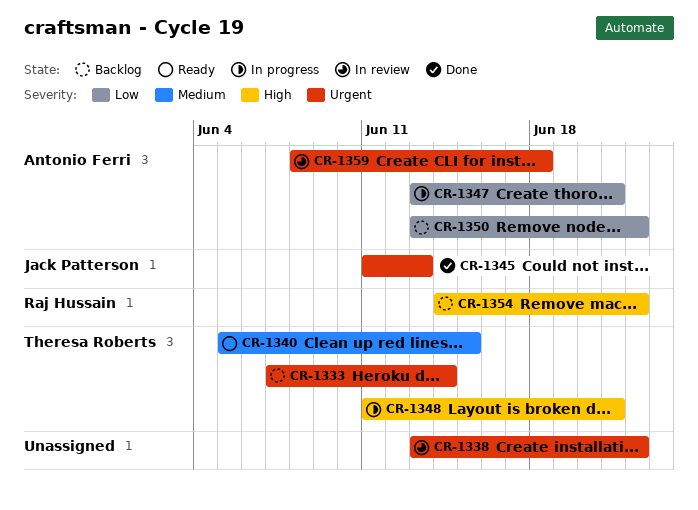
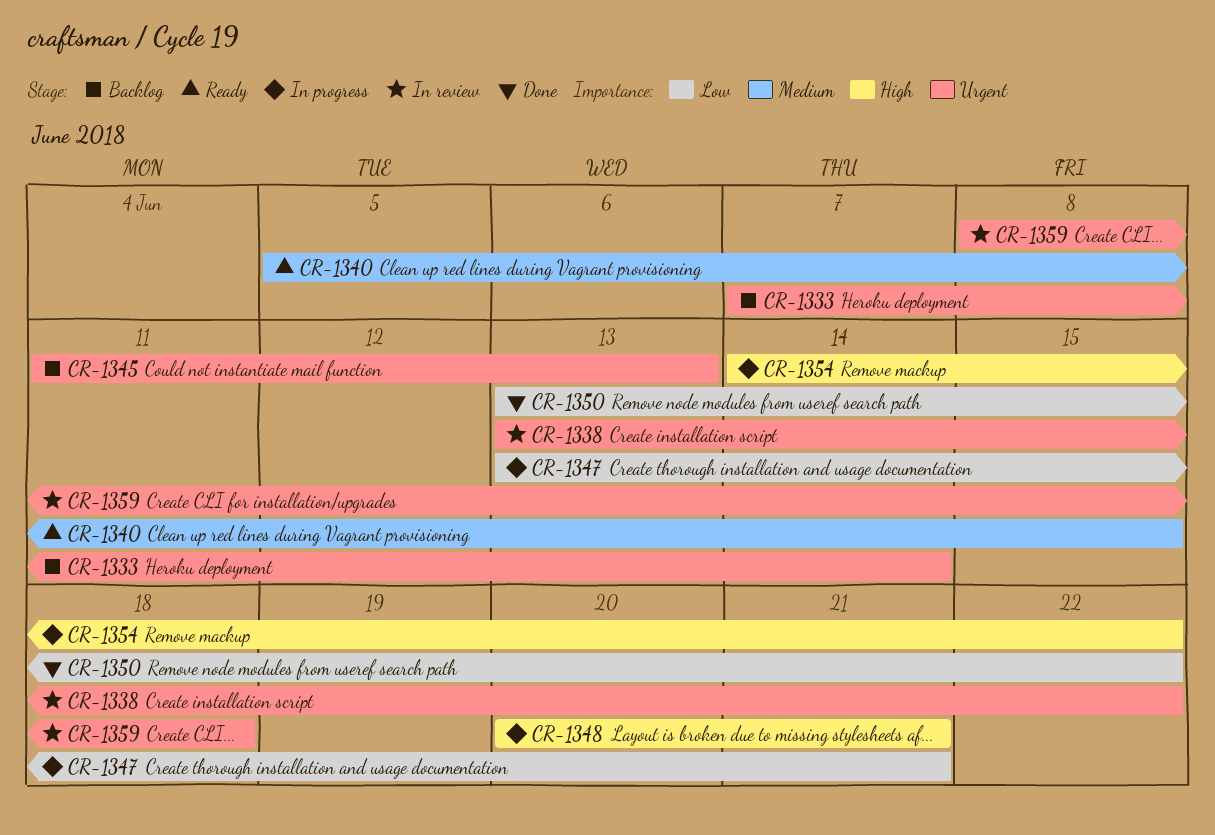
CR-1345, status: Done -> Backlog
CR-1348, start: Jun 11 -> Jun 20
CR-1350, status: Backlog -> Done
CR-1354, status: Backlog -> In progress

